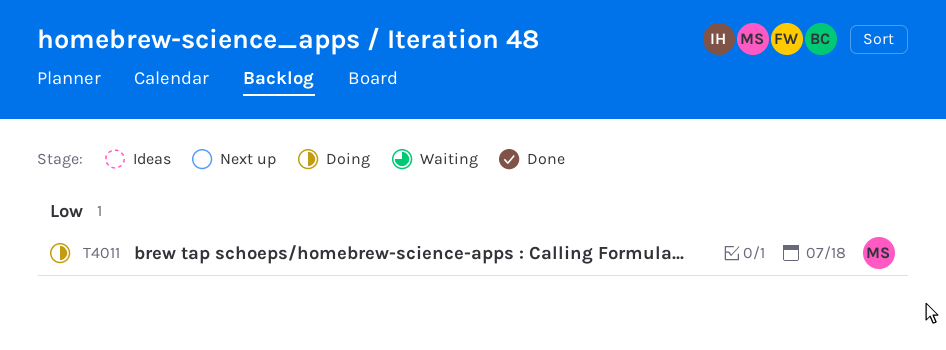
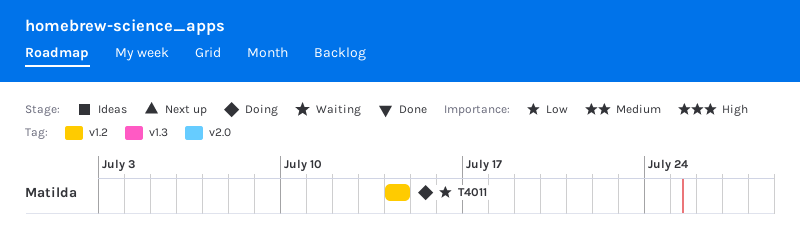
T4011, due: Jul 18 -> Jul 14

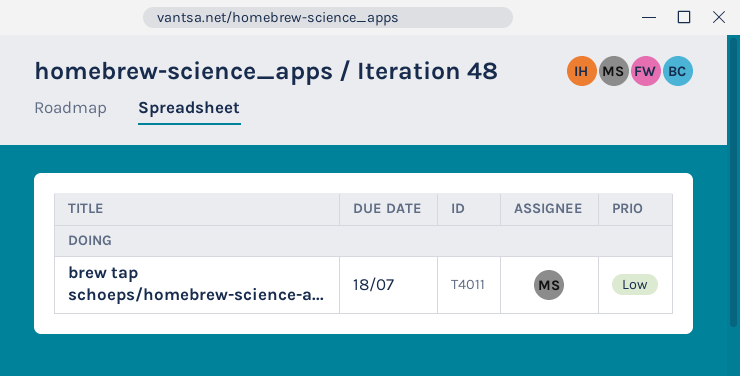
T4011, due: Jul 14 -> Jul 18

